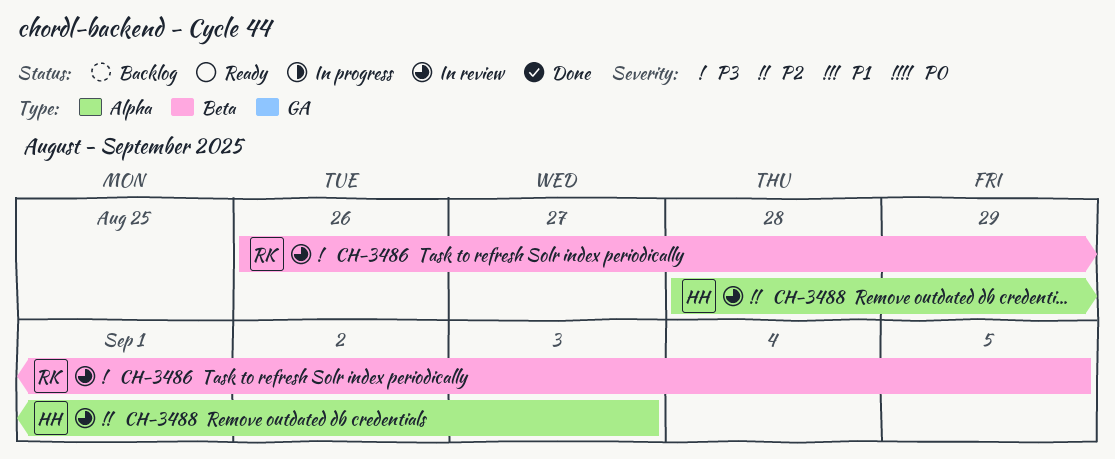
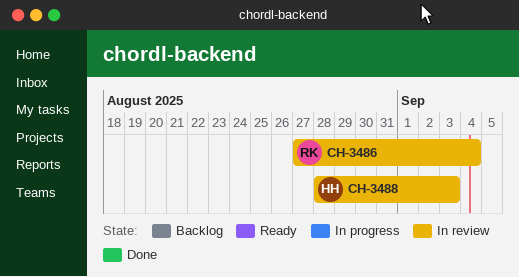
CH-3486, start: Aug 26 -> Aug 27
CH-3486, due: Sep 5 -> Sep 4

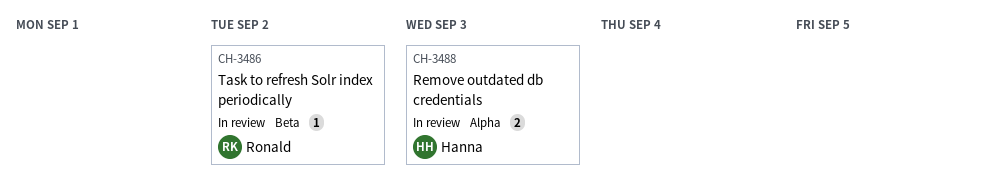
CH-3486, due: Sep 4 -> Sep 2

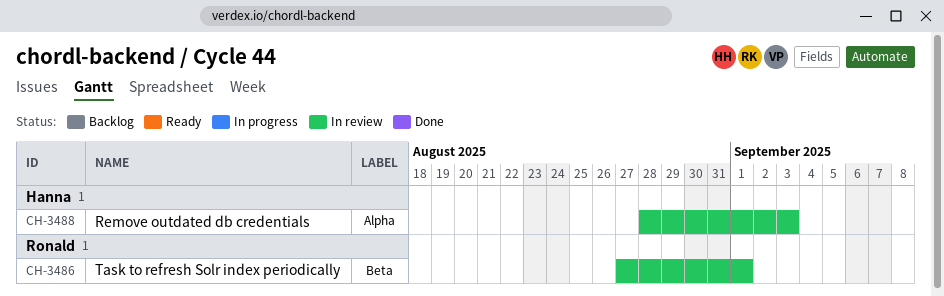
CH-3486, due: Sep 2 -> Sep 1

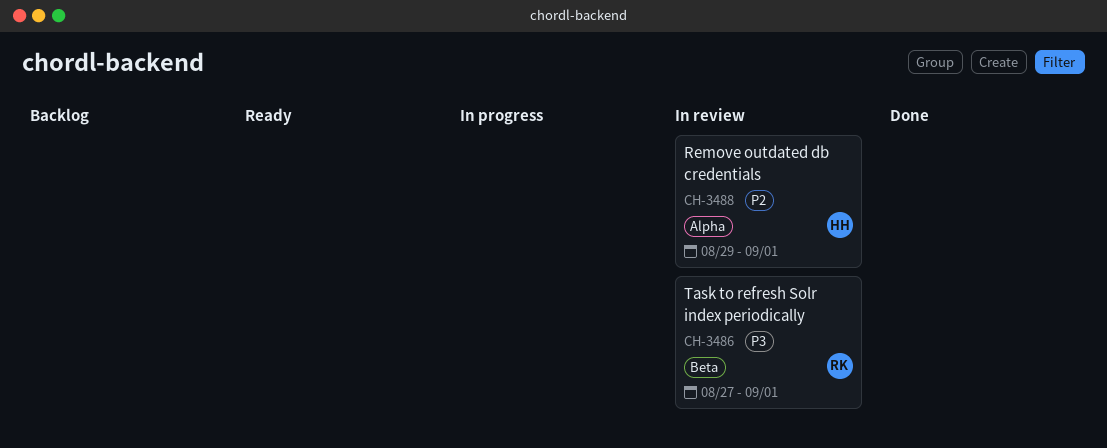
CH-3488, start: Aug 28 -> Aug 29
CH-3488, due: Sep 3 -> Sep 1

